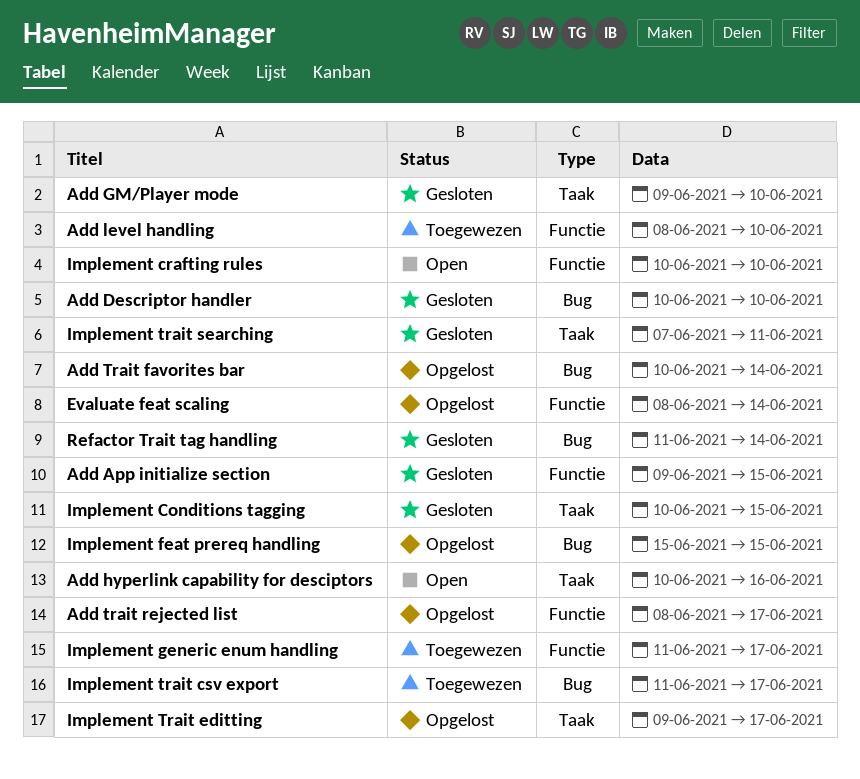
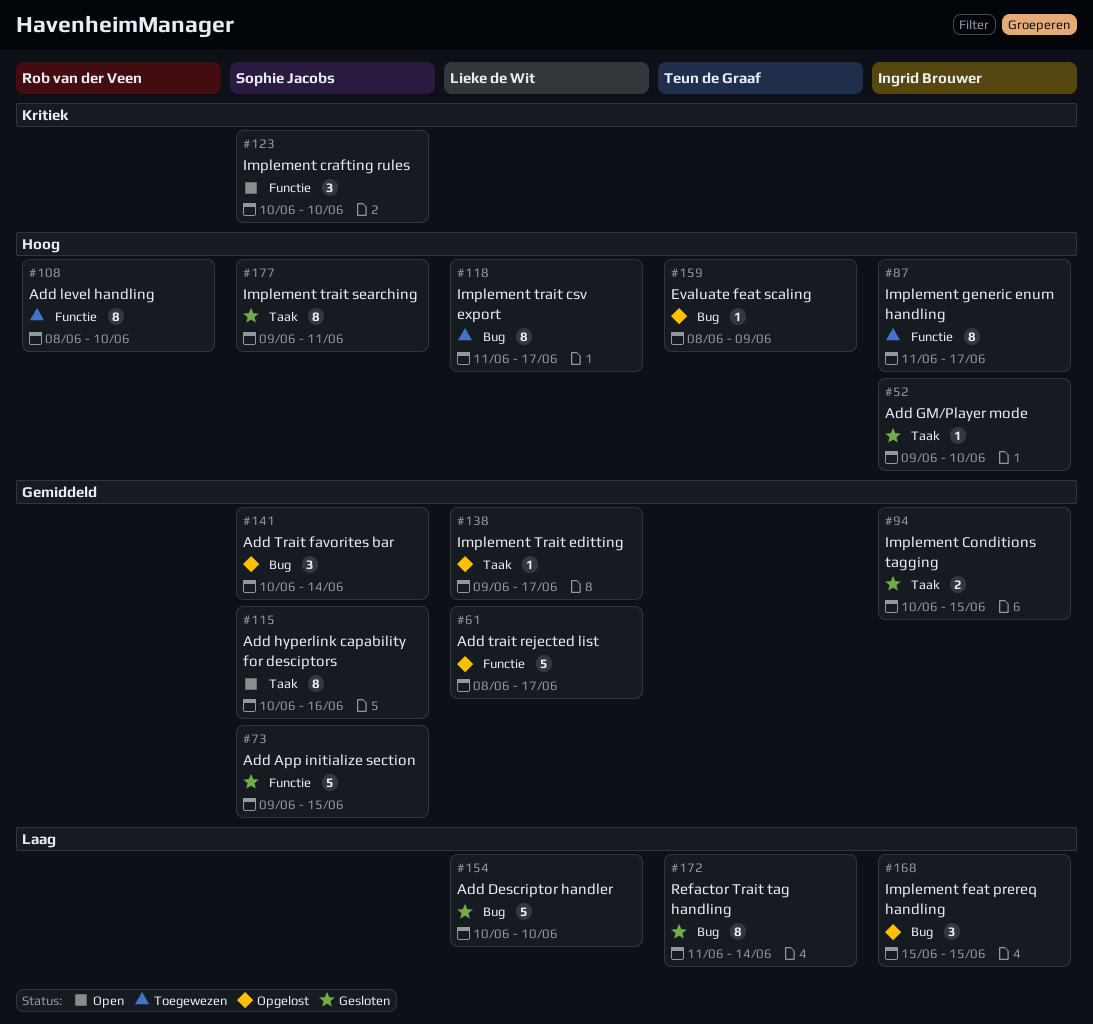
Evaluate feat scaling, label: Functie -> Bug
Evaluate feat scaling, due: Jun 14 -> Jun 9
Implement trait searching, start: Jun 7 -> Jun 9

